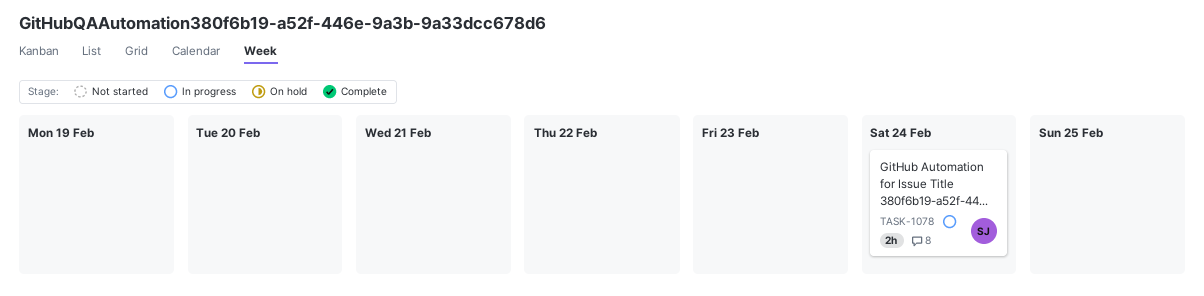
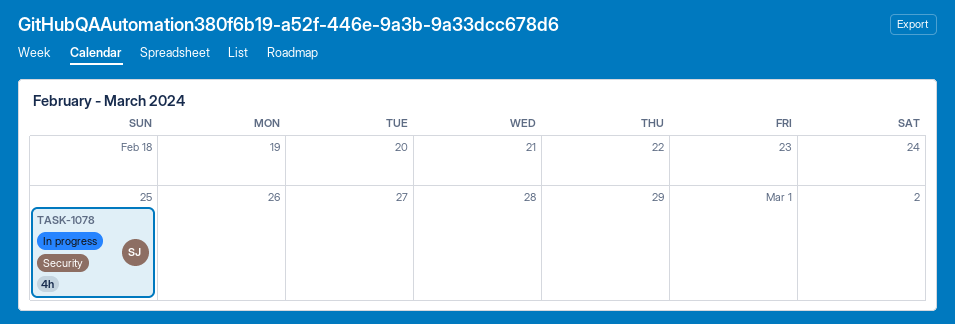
TASK-1078, estimate: 2h -> 4h
TASK-1078, due: Feb 24 -> Feb 25

